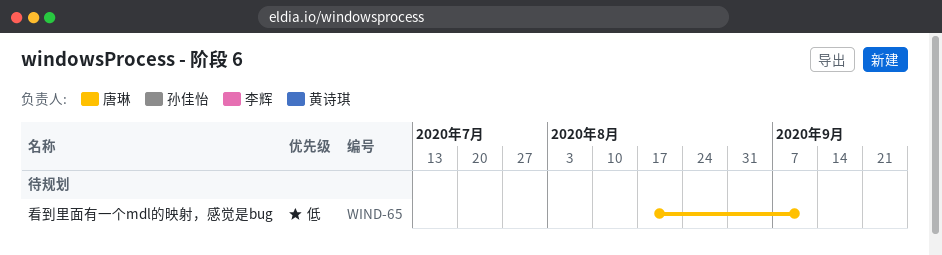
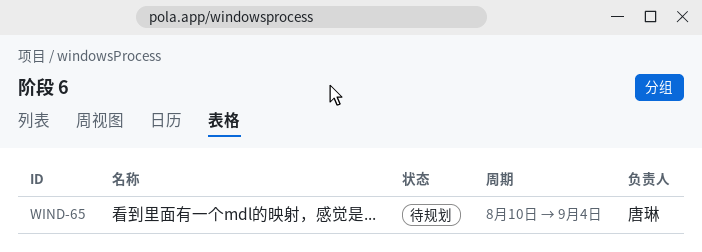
WIND-65, start: Aug 17 -> Aug 10
WIND-65, due: Sep 11 -> Sep 4

